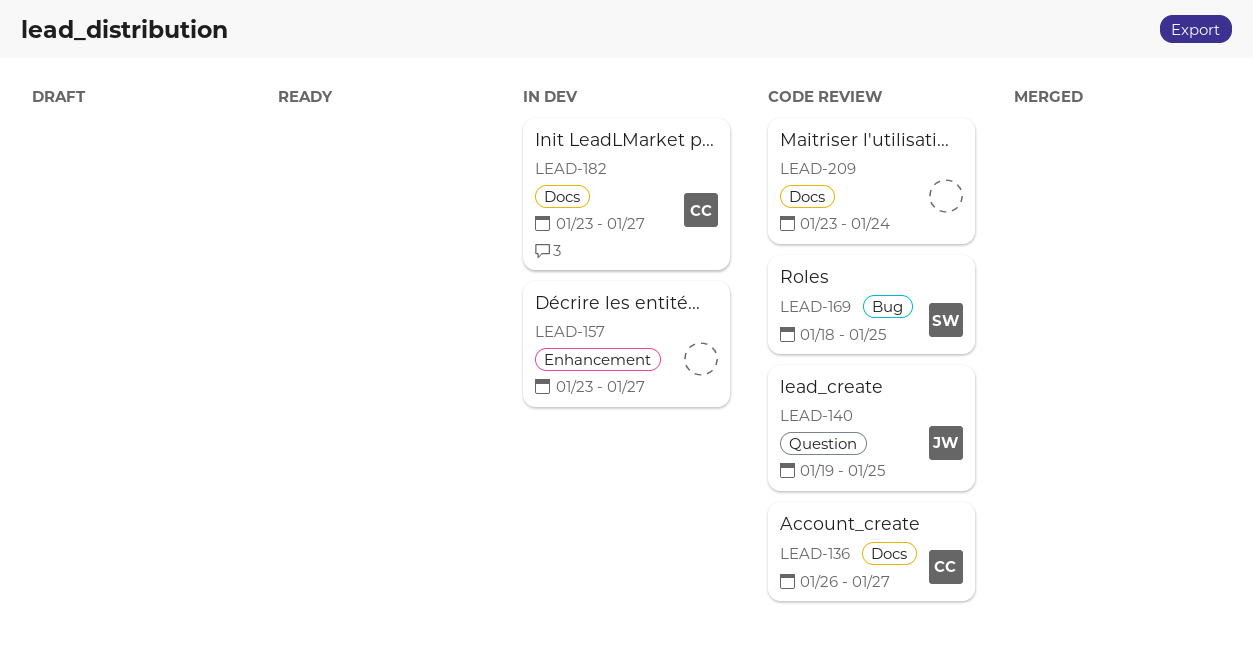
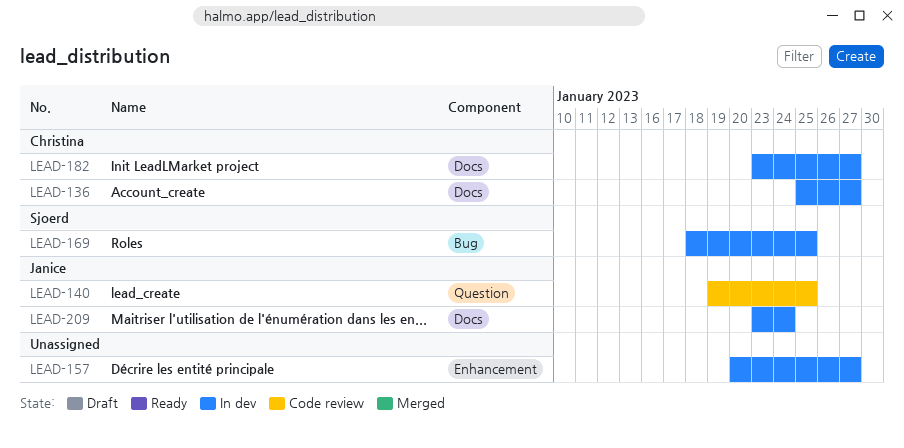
LEAD-136, status: Code review -> In dev
LEAD-136, start: Jan 26 -> Jan 25
LEAD-157, start: Jan 23 -> Jan 20
LEAD-169, status: Code review -> In dev
LEAD-209, status: Code review -> In dev
LEAD-209, owner: none -> Janice

